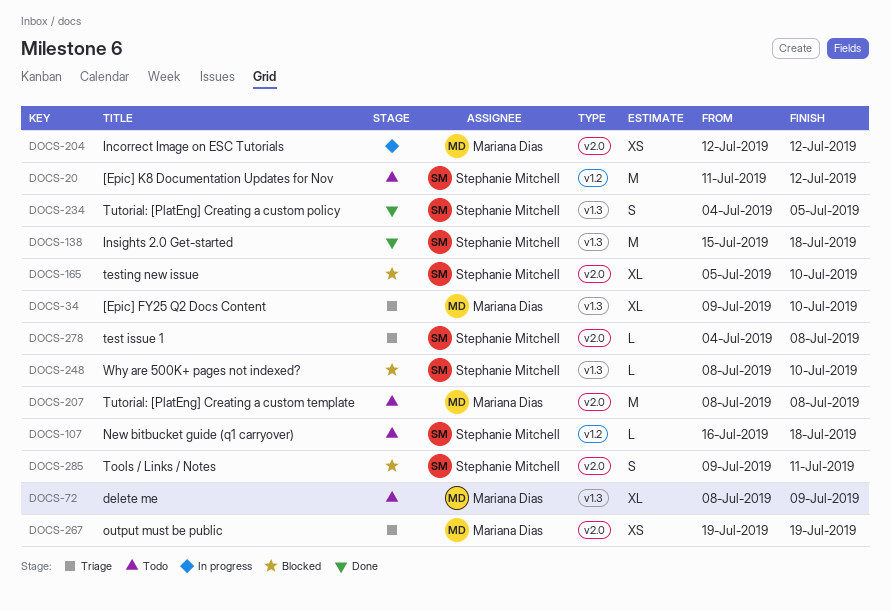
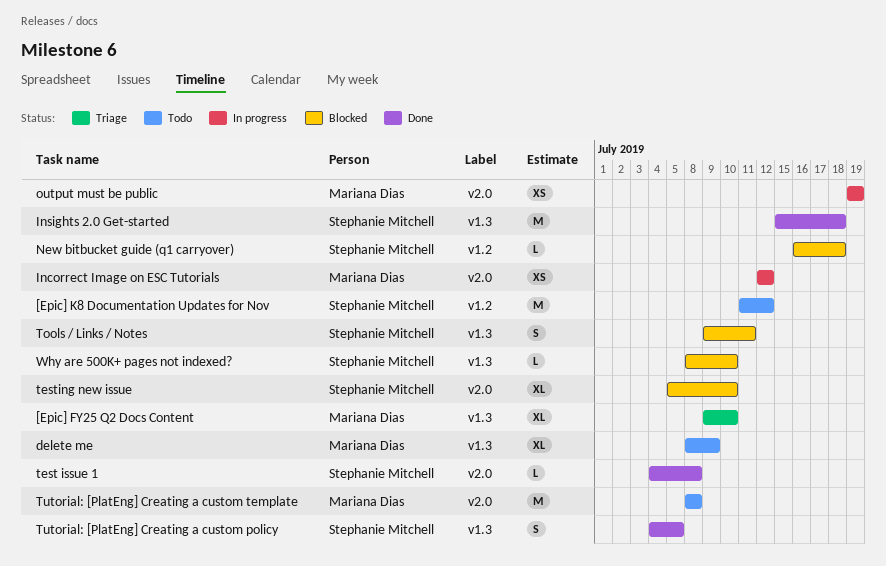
New bitbucket guide (q1 carryover), status: Todo -> Blocked
output must be public, status: Triage -> In progress
test issue 1, status: Triage -> Done
Tools / Links / Notes, label: v2.0 -> v1.3

